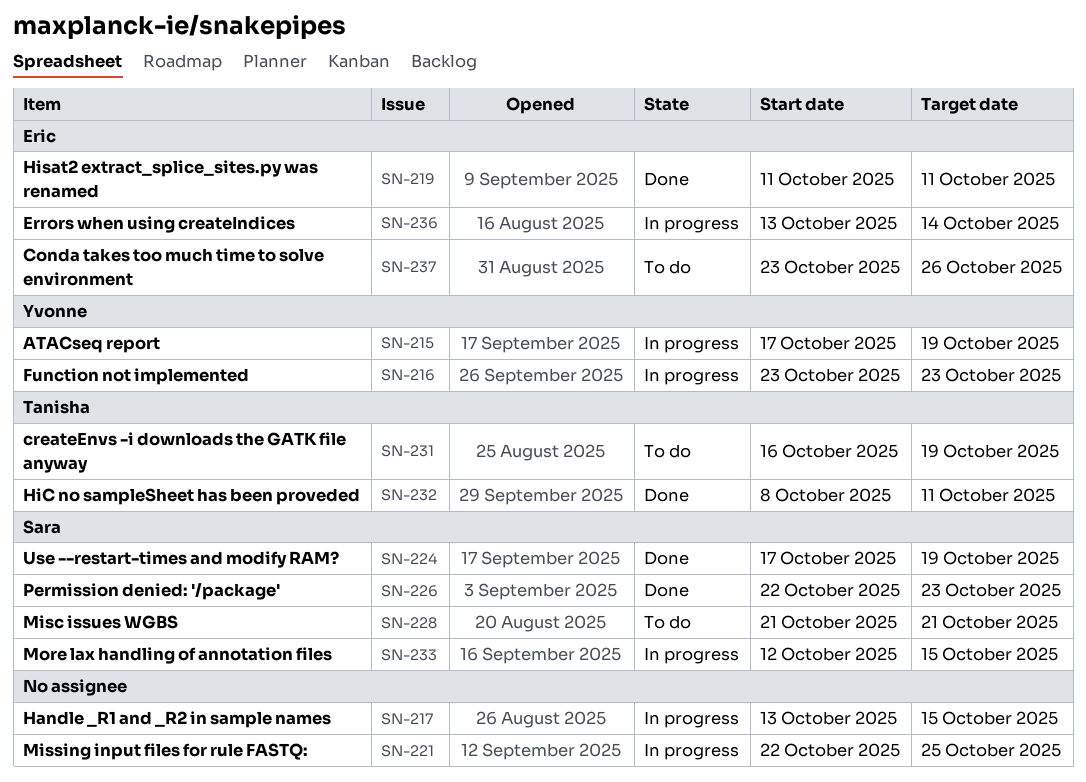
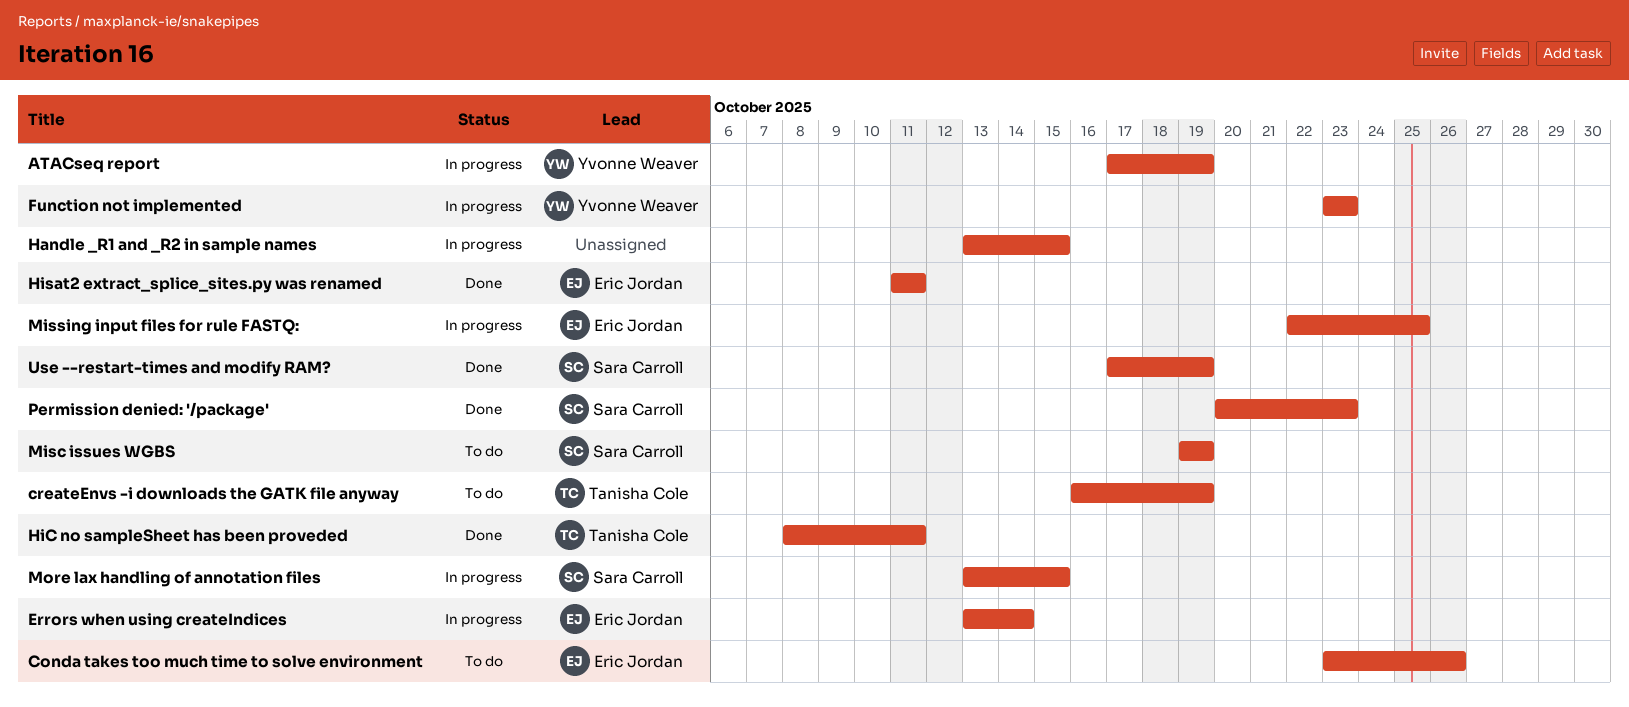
Misc issues WGBS, start: Oct 21 -> Oct 19
Misc issues WGBS, due: Oct 21 -> Oct 19
Missing input files for rule FASTQ:, owner: none -> Eric Jordan
More lax handling of annotation files, start: Oct 12 -> Oct 13
Permission denied: '/package', start: Oct 22 -> Oct 20

